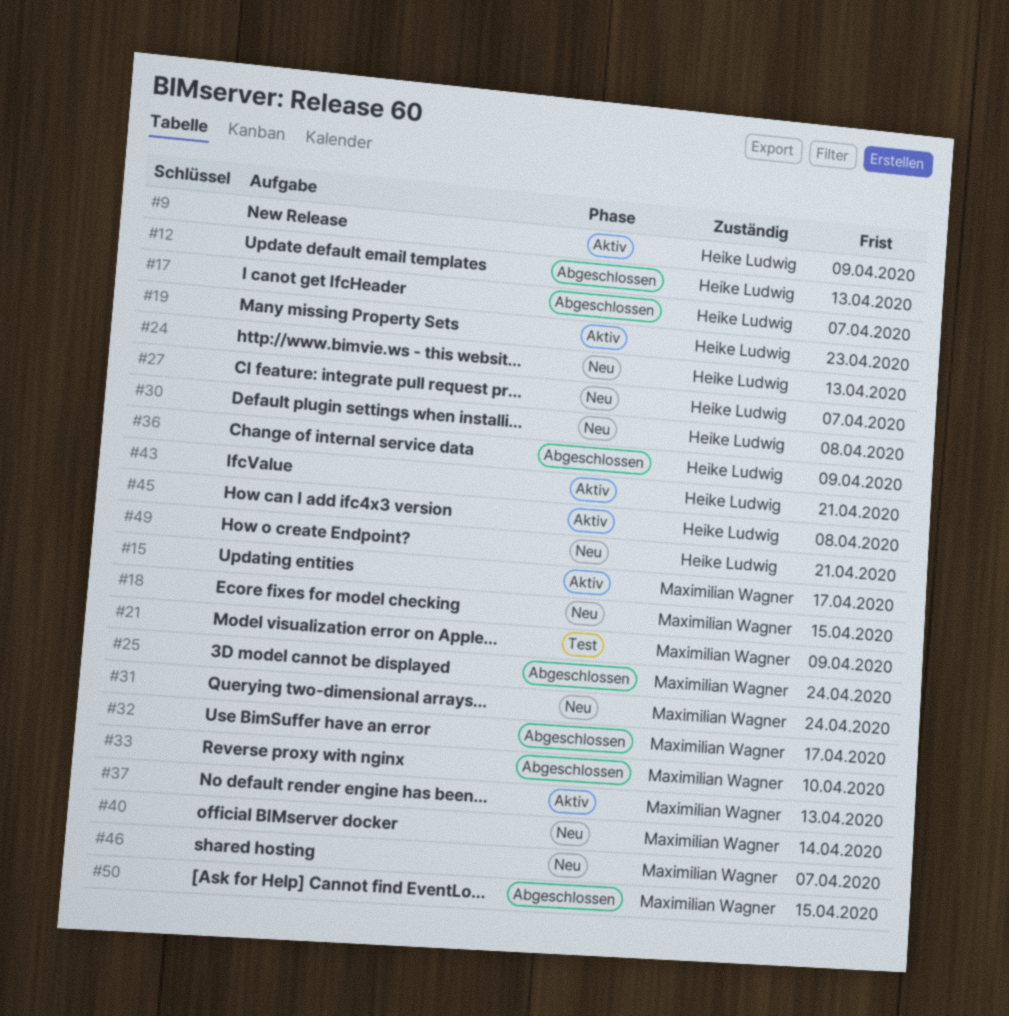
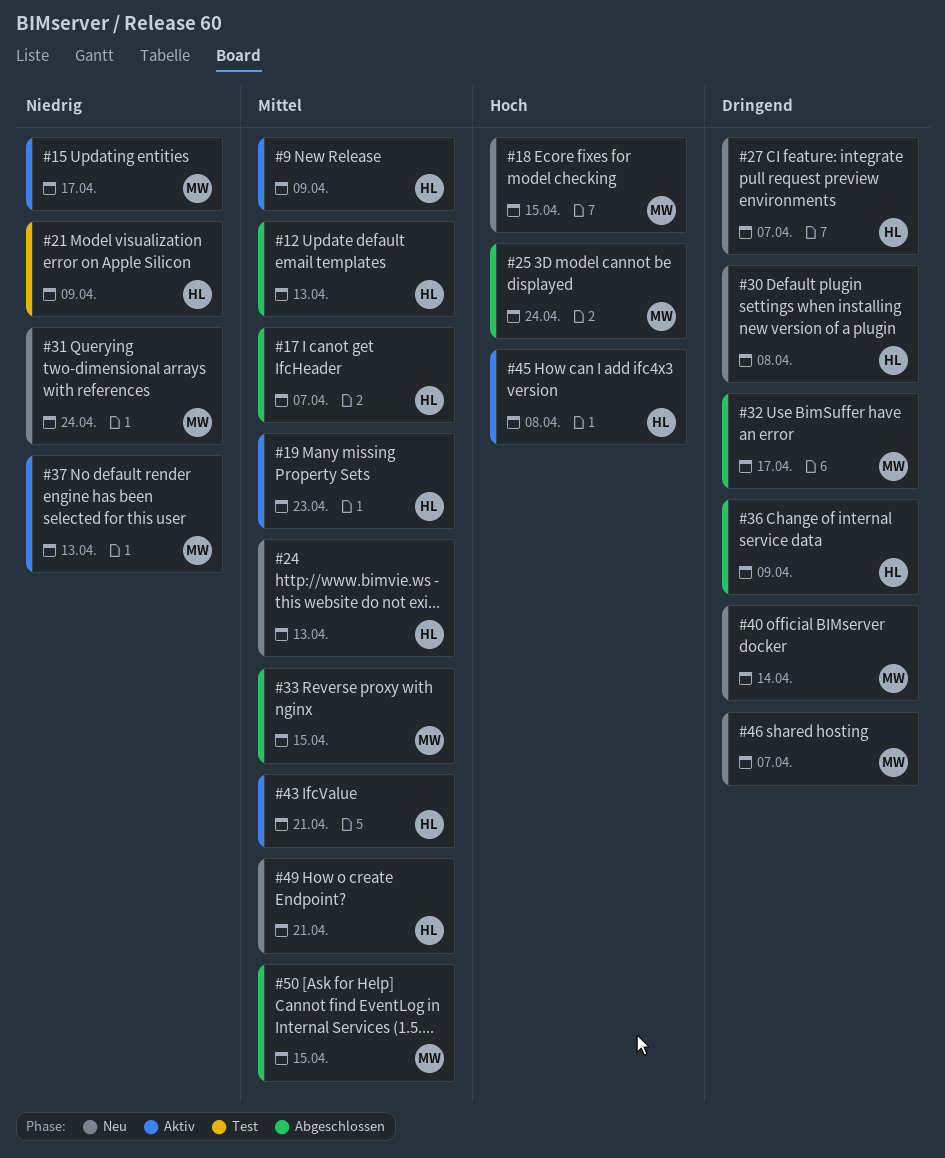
#21, owner: Maximilian Wagner -> Heike Ludwig
#33, due: Apr 10 -> Apr 15

